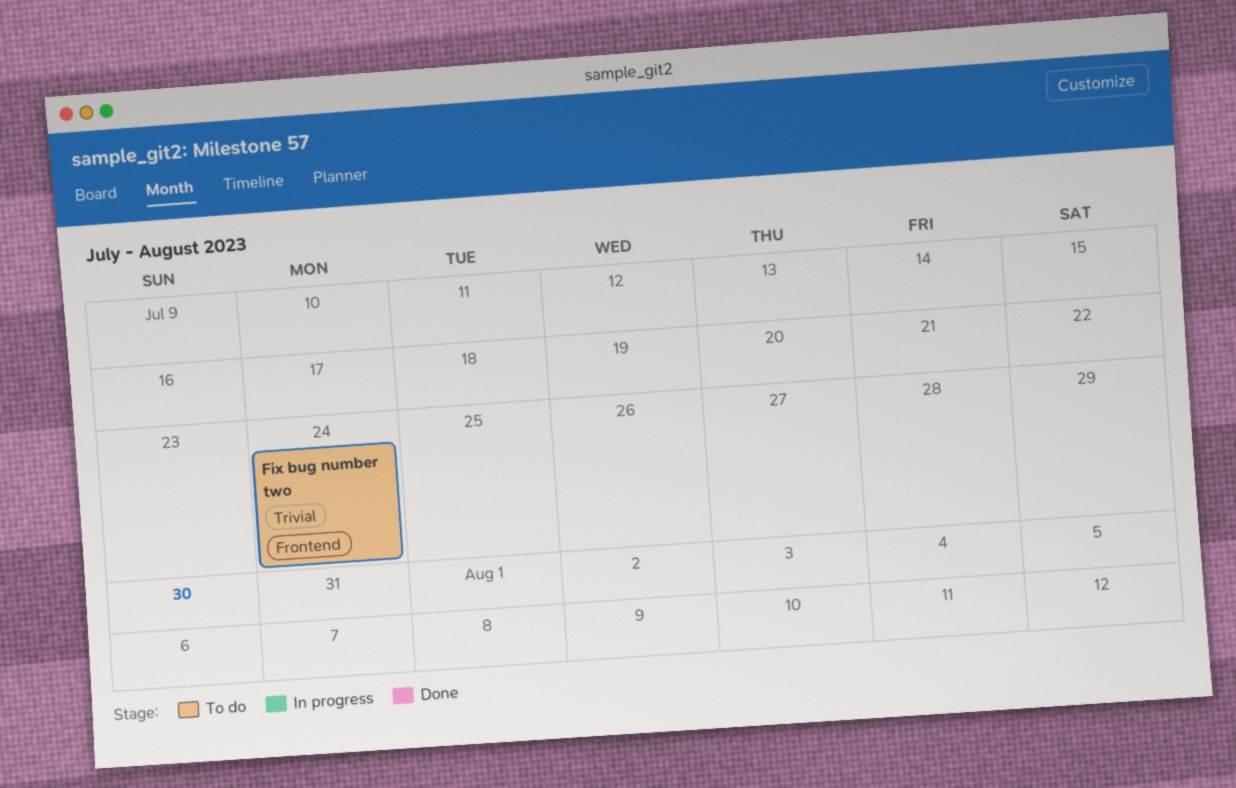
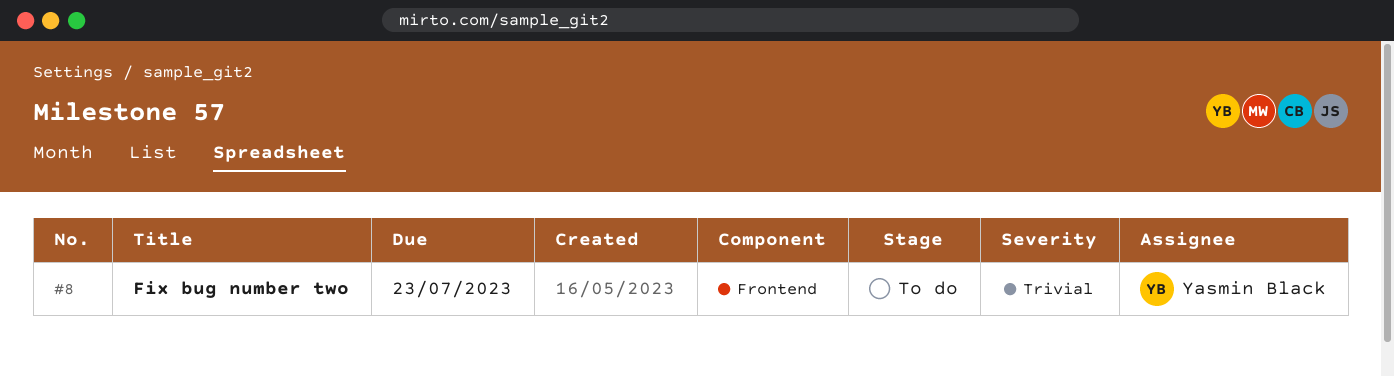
Fix bug number two, due: Jul 24 -> Jul 23

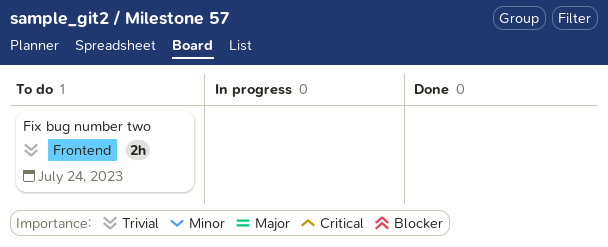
Fix bug number two, due: Jul 23 -> Jul 24

